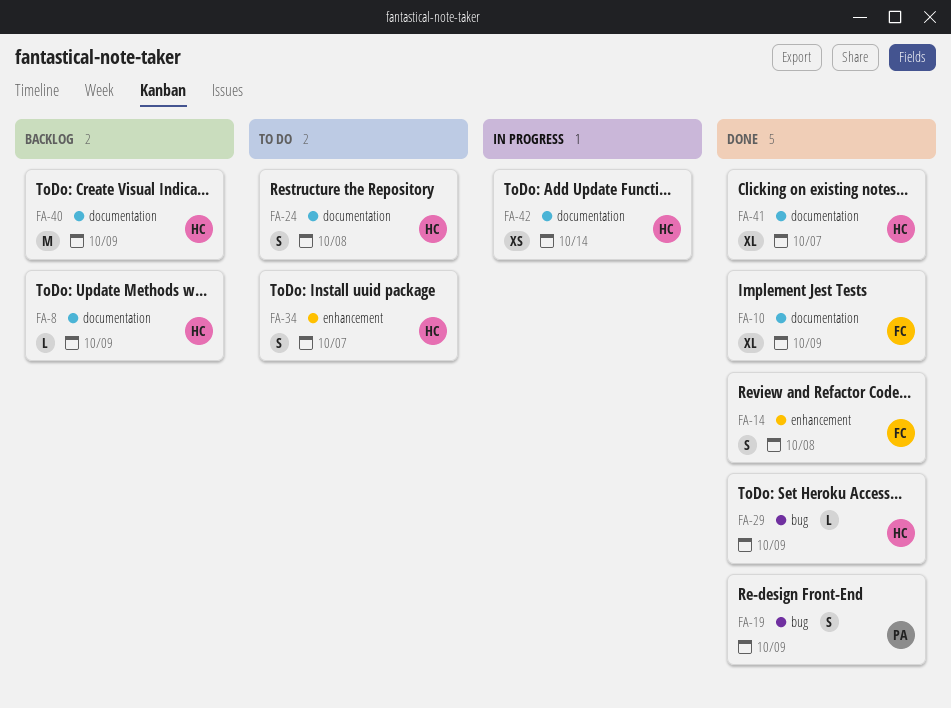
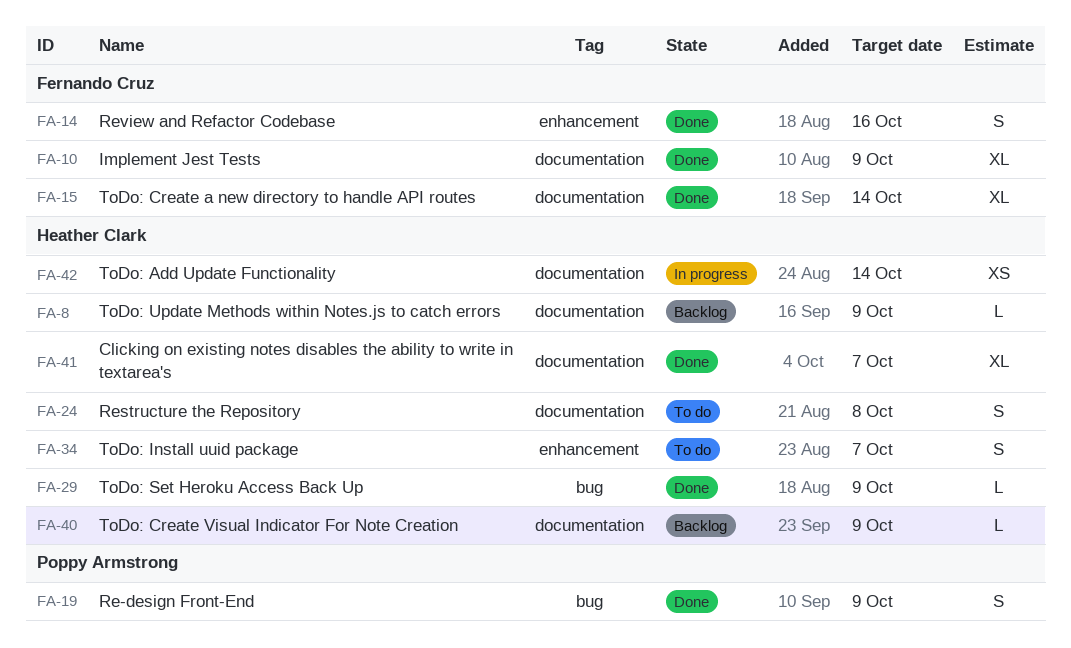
FA-14, due: Oct 8 -> Oct 16
FA-15: none -> present
FA-40, estimate: M -> L

